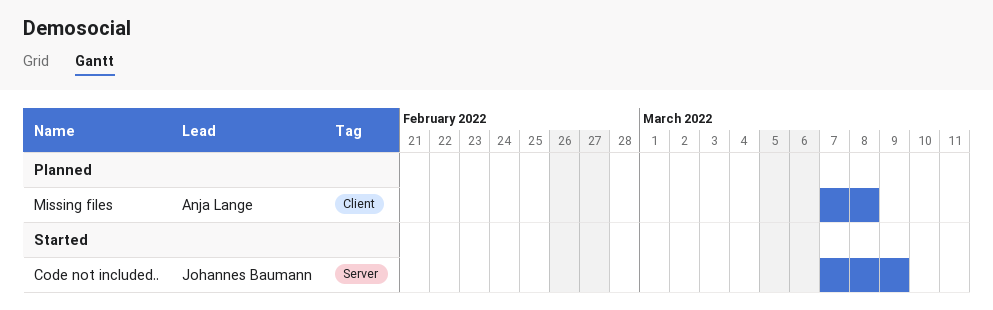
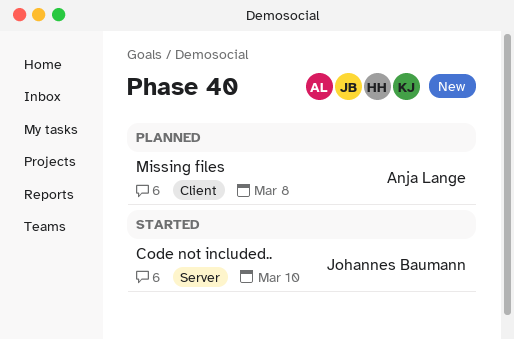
Code not included.., due: Mar 9 -> Mar 10

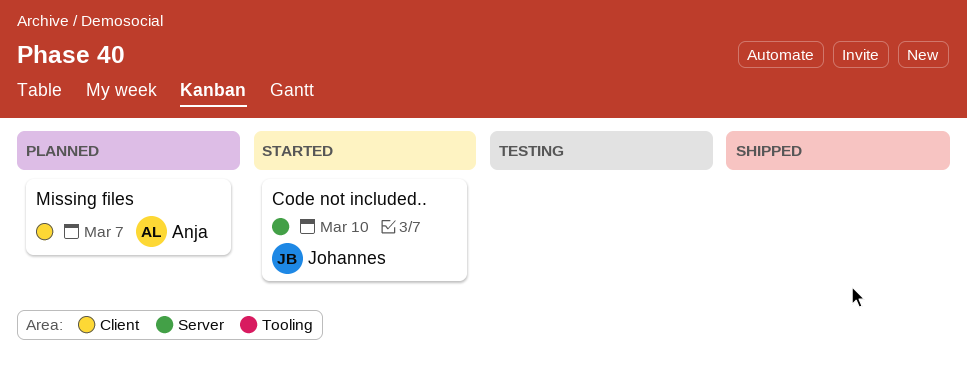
Missing files, due: Mar 8 -> Mar 7

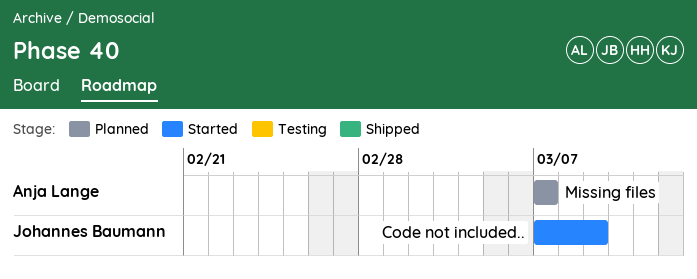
Code not included.., due: Mar 10 -> Mar 9

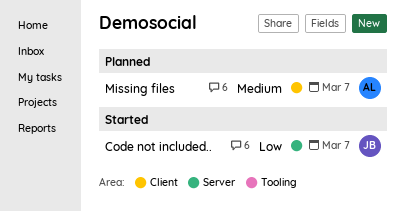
Code not included.., due: Mar 9 -> Mar 7

